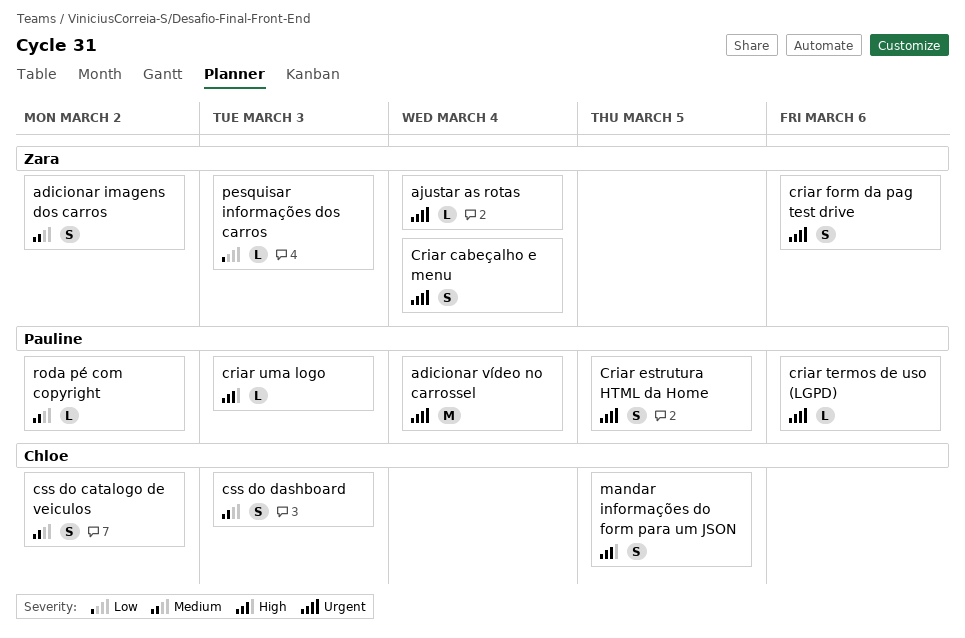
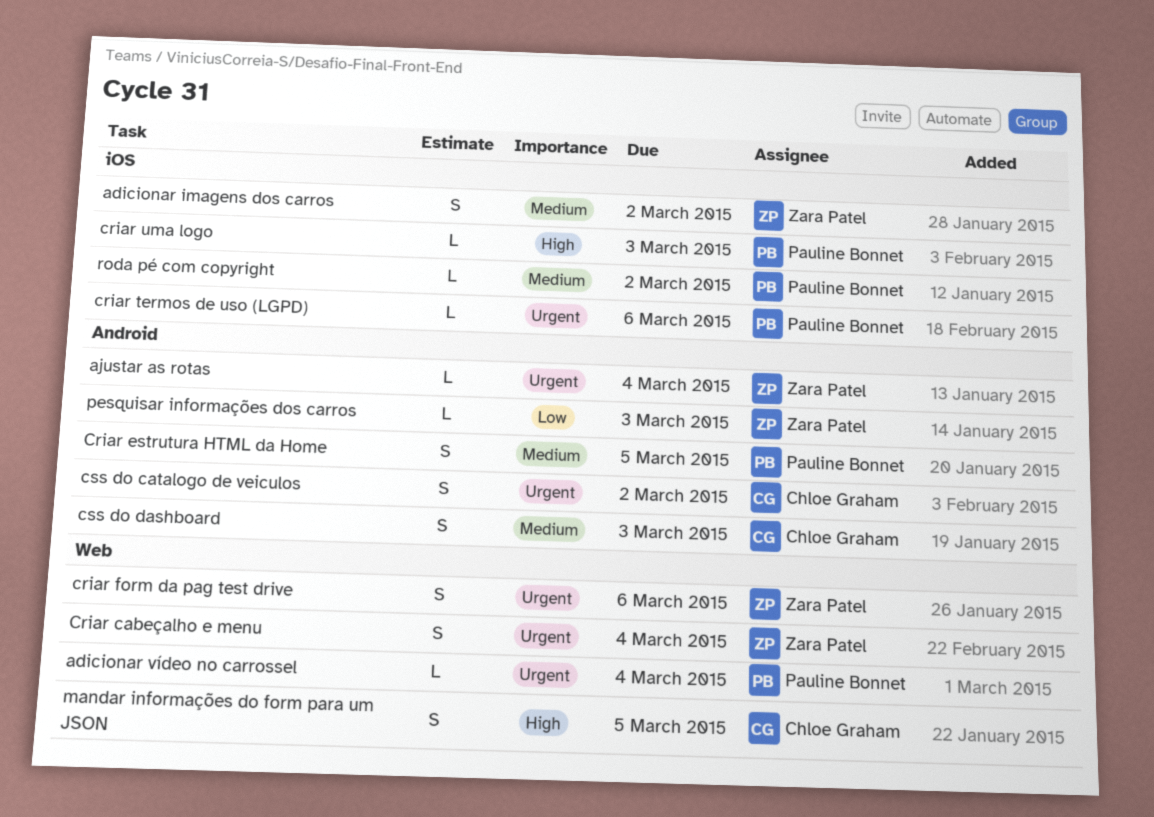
adicionar vídeo no carrossel, estimate: M -> L
Criar estrutura HTML da Home, priority: Urgent -> Medium
css do catalogo de veiculos, priority: Medium -> Urgent

